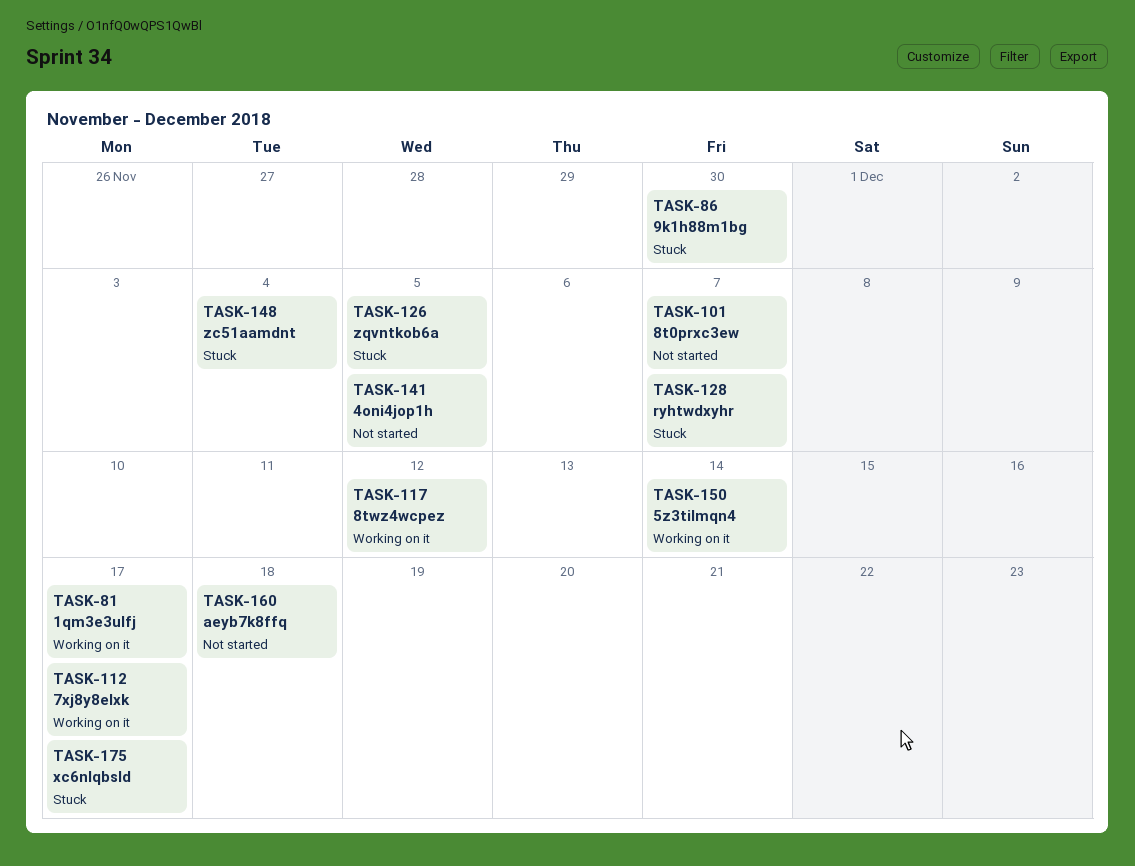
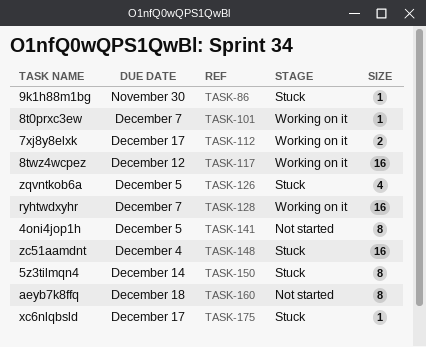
TASK-81: present -> none
TASK-101, status: Not started -> Working on it
TASK-128, status: Stuck -> Working on it
TASK-150, status: Working on it -> Stuck

